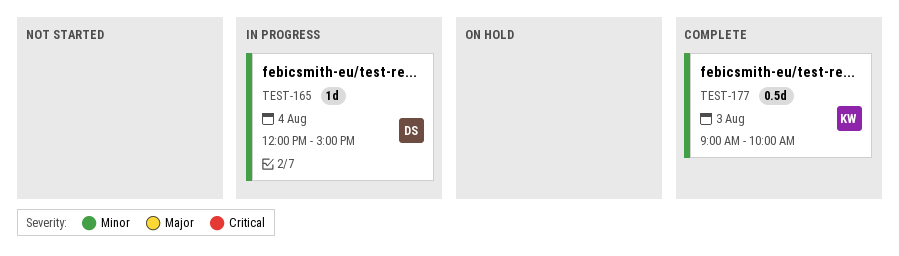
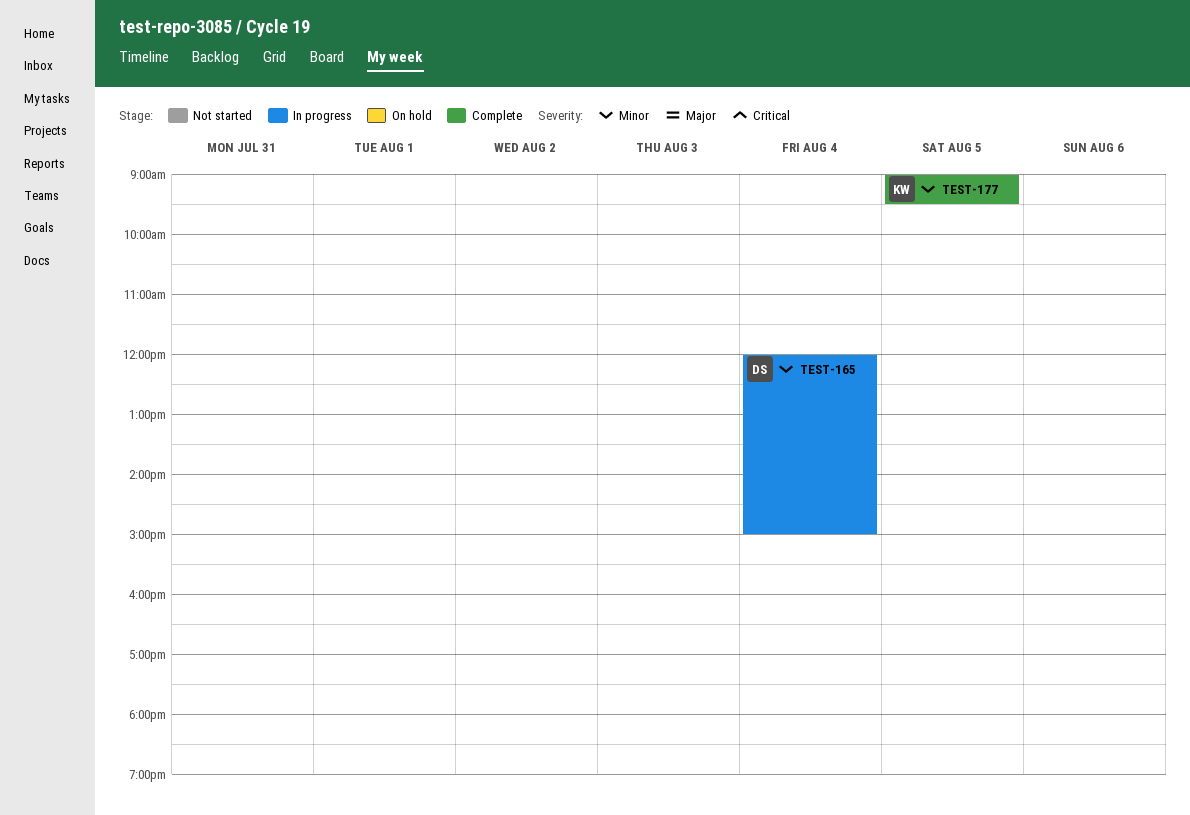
TEST-177, day: Aug 3 -> Aug 5
TEST-177, ends: 10:00 -> 09:30

